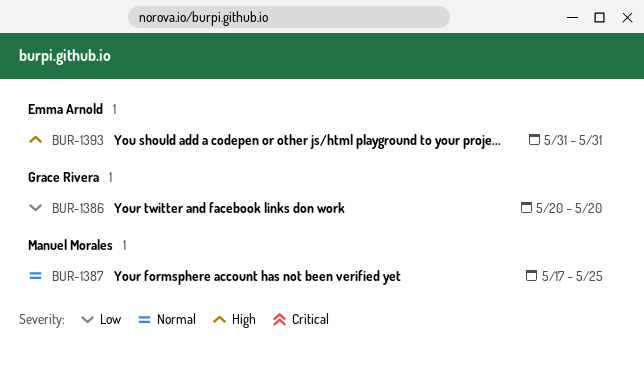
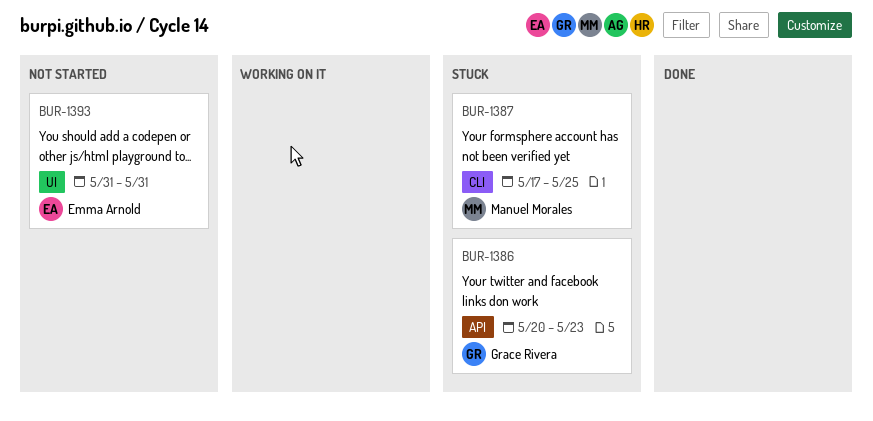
BUR-1386, due: May 20 -> May 23

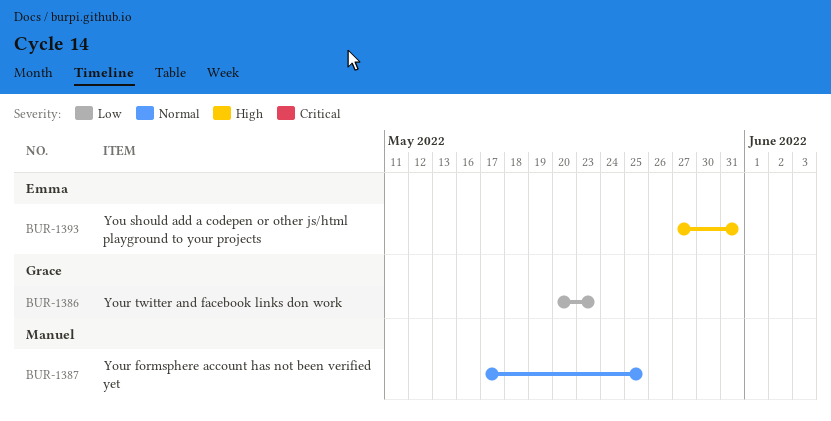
BUR-1393, start: May 31 -> May 27

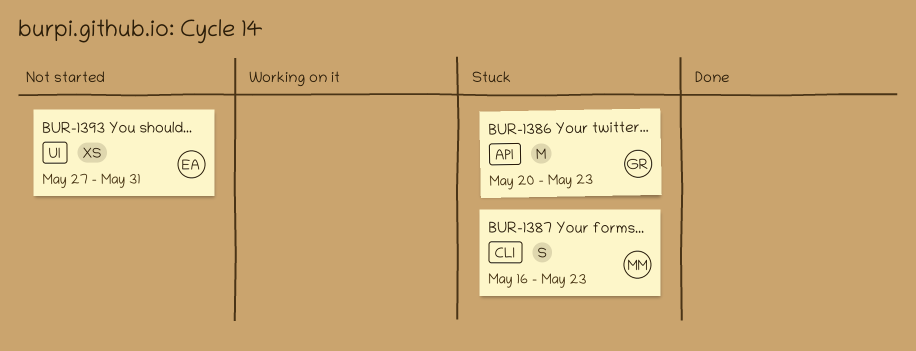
BUR-1387, start: May 17 -> May 16
BUR-1387, due: May 25 -> May 23

